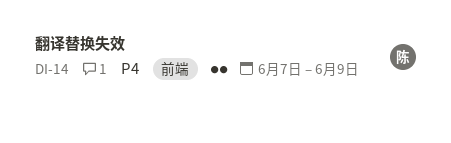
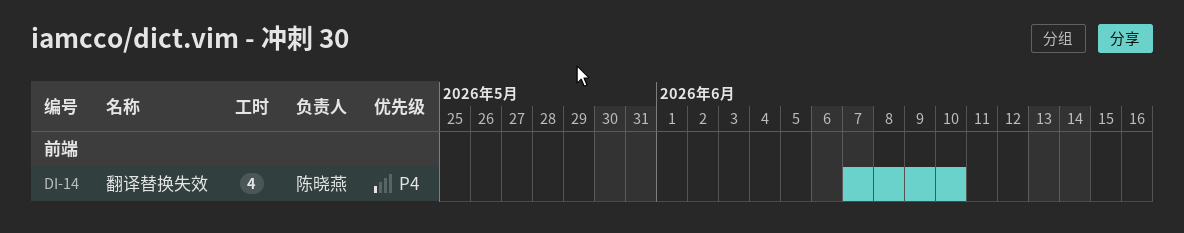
DI-14, estimate: 2 -> 4
DI-14, due: Jun 9 -> Jun 10

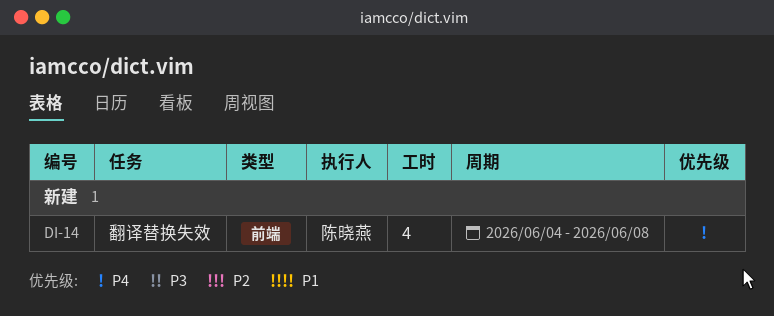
DI-14, start: Jun 7 -> Jun 4
DI-14, due: Jun 10 -> Jun 8

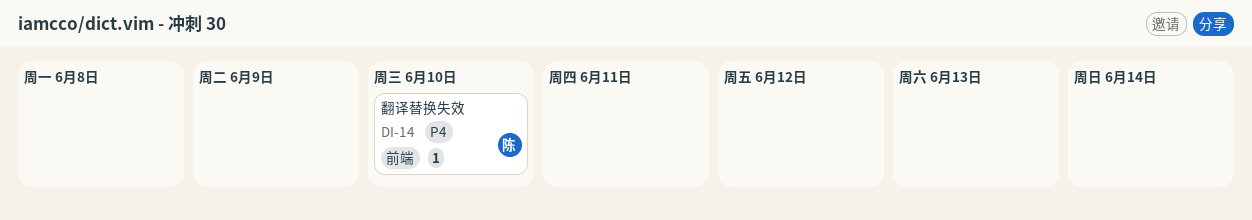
DI-14, estimate: 4 -> 1
DI-14, due: Jun 8 -> Jun 10

